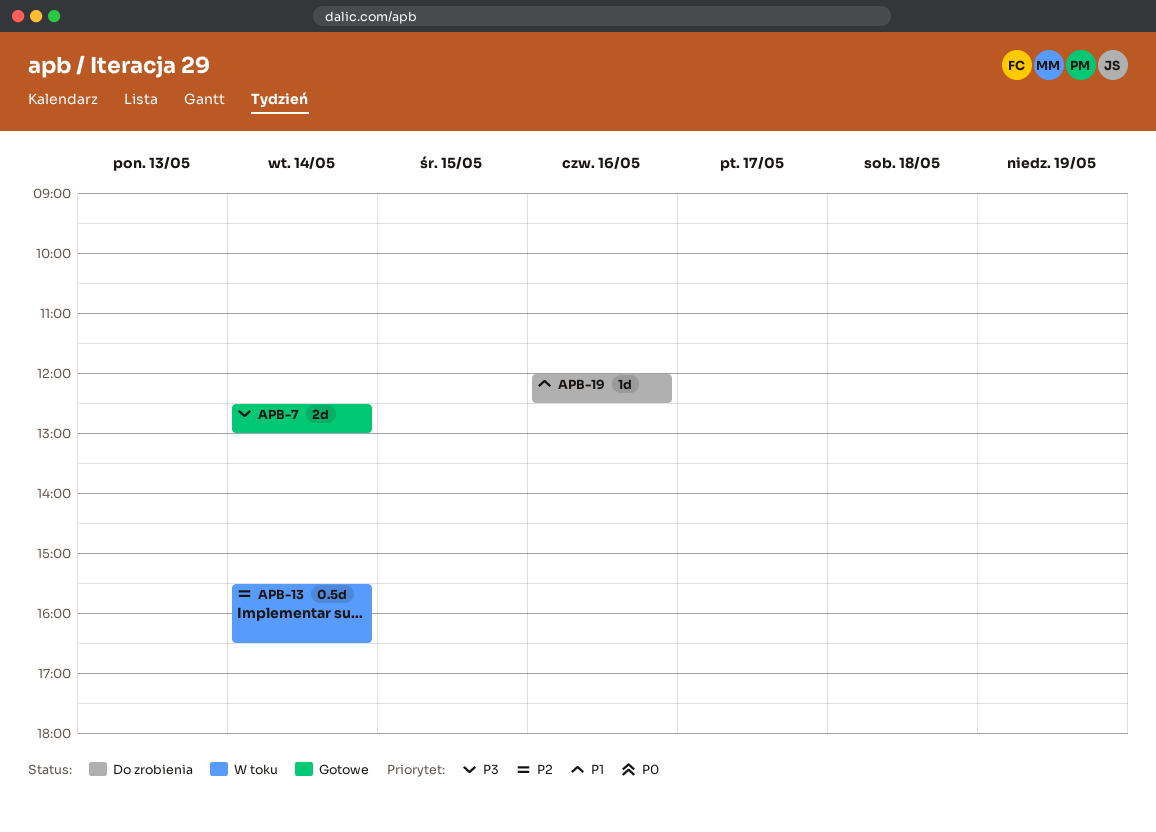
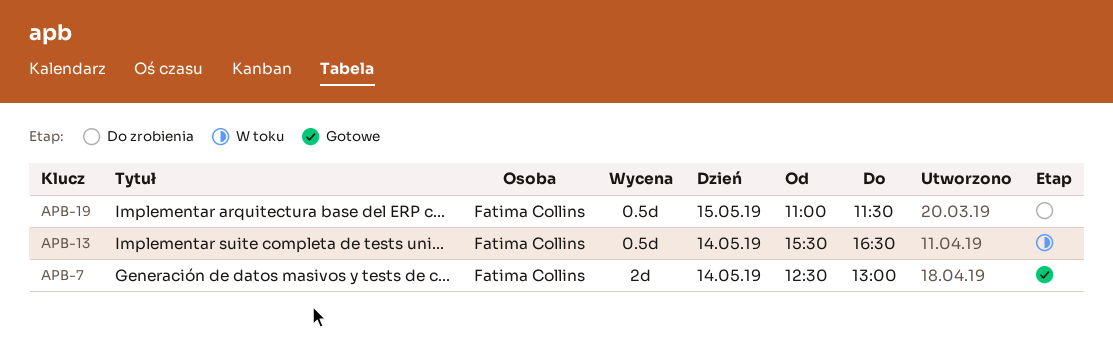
APB-19, estimate: 1d -> 0.5d
APB-19, day: May 16 -> May 15
APB-19, begins: 12:00 -> 11:00
APB-19, ends: 12:30 -> 11:30

